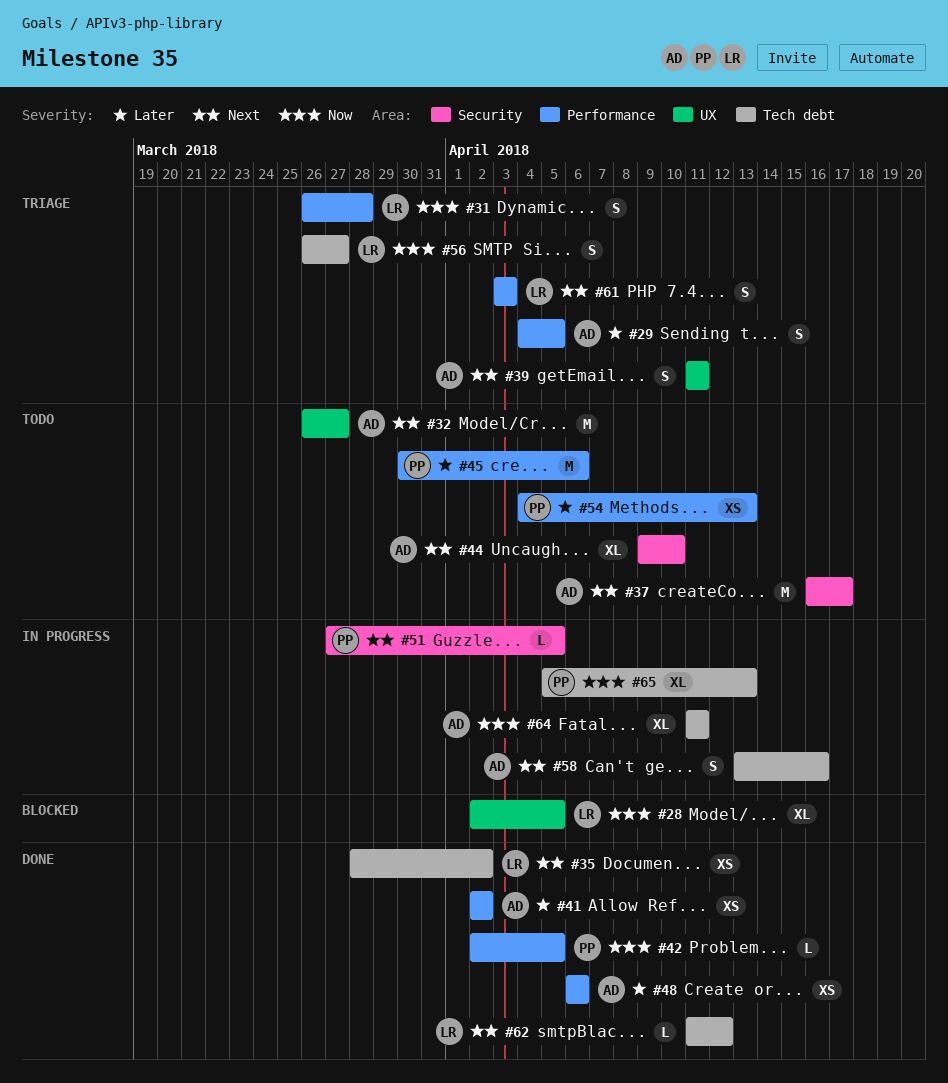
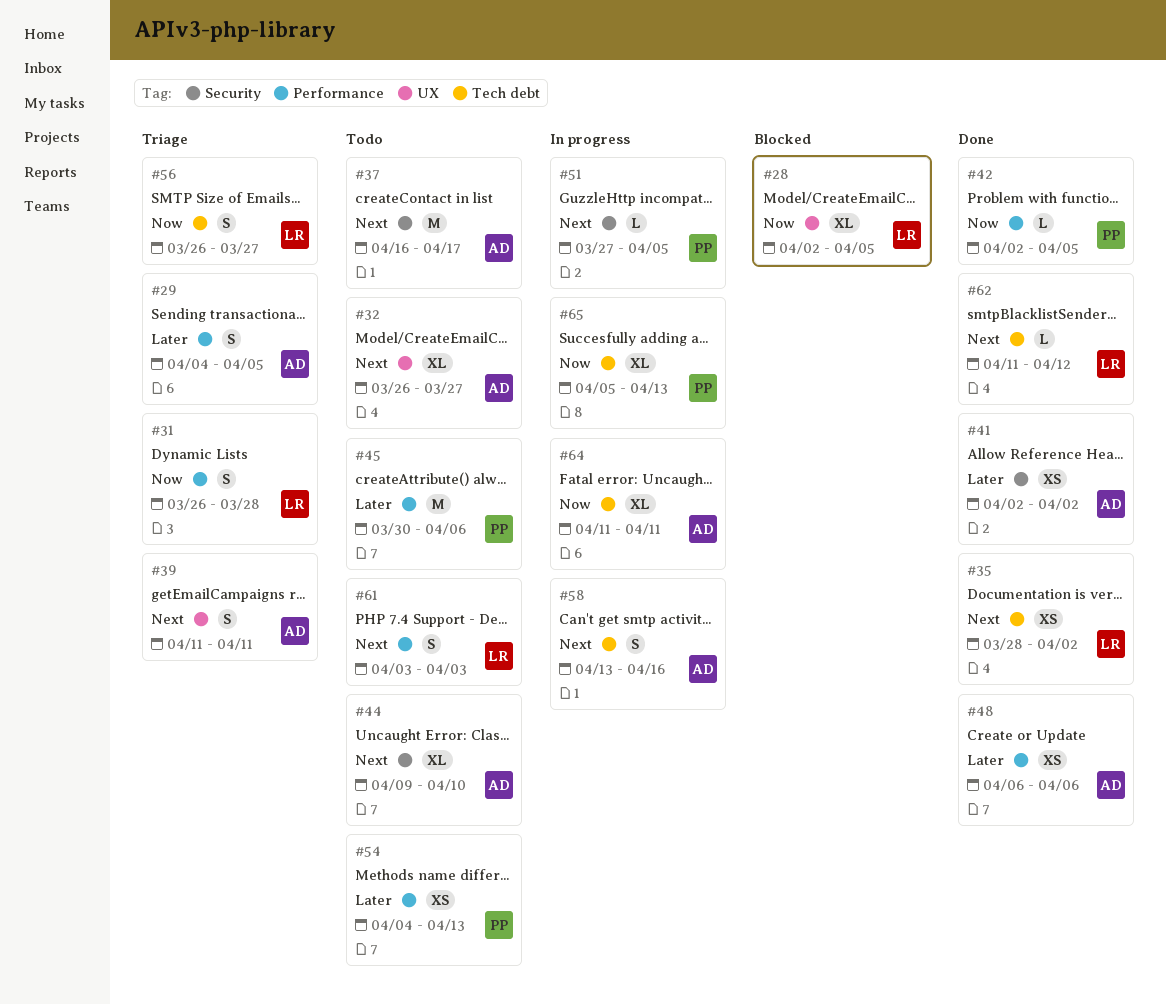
#32, estimate: M -> XL
#41, label: Performance -> Security
#61, status: Triage -> Todo

